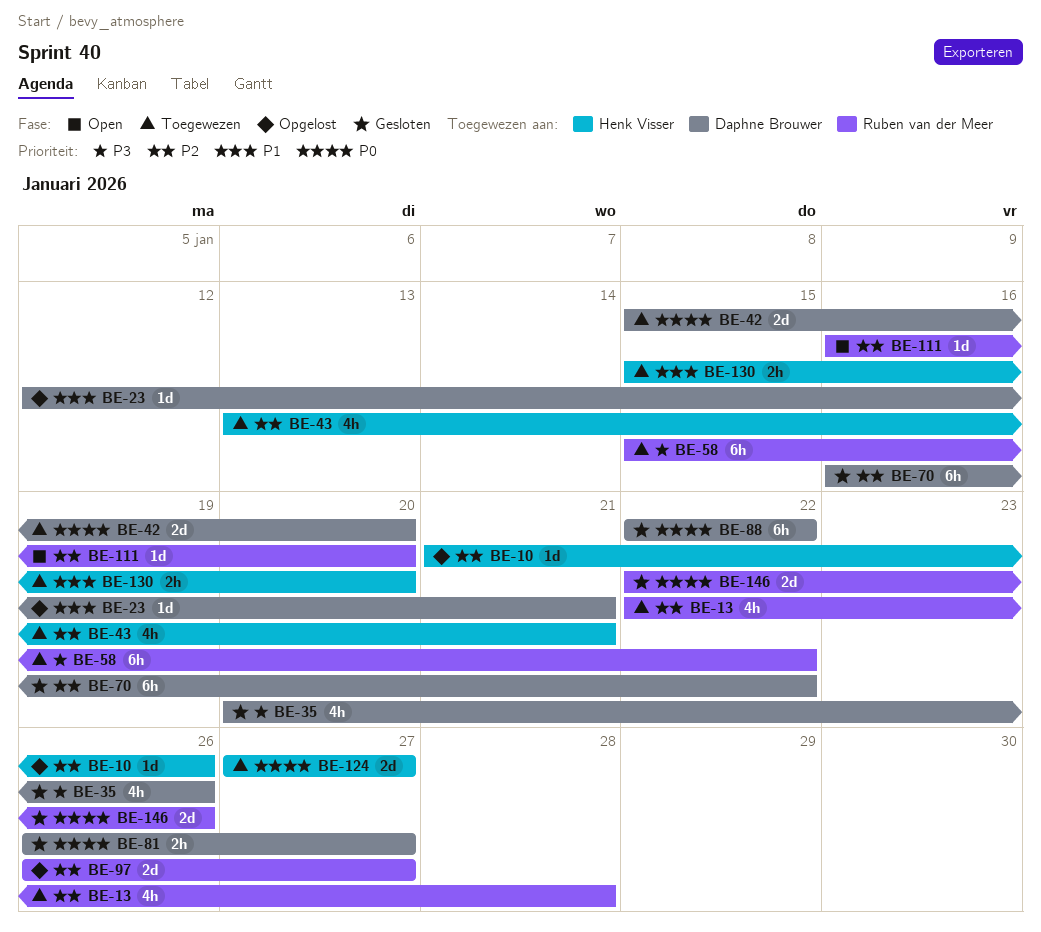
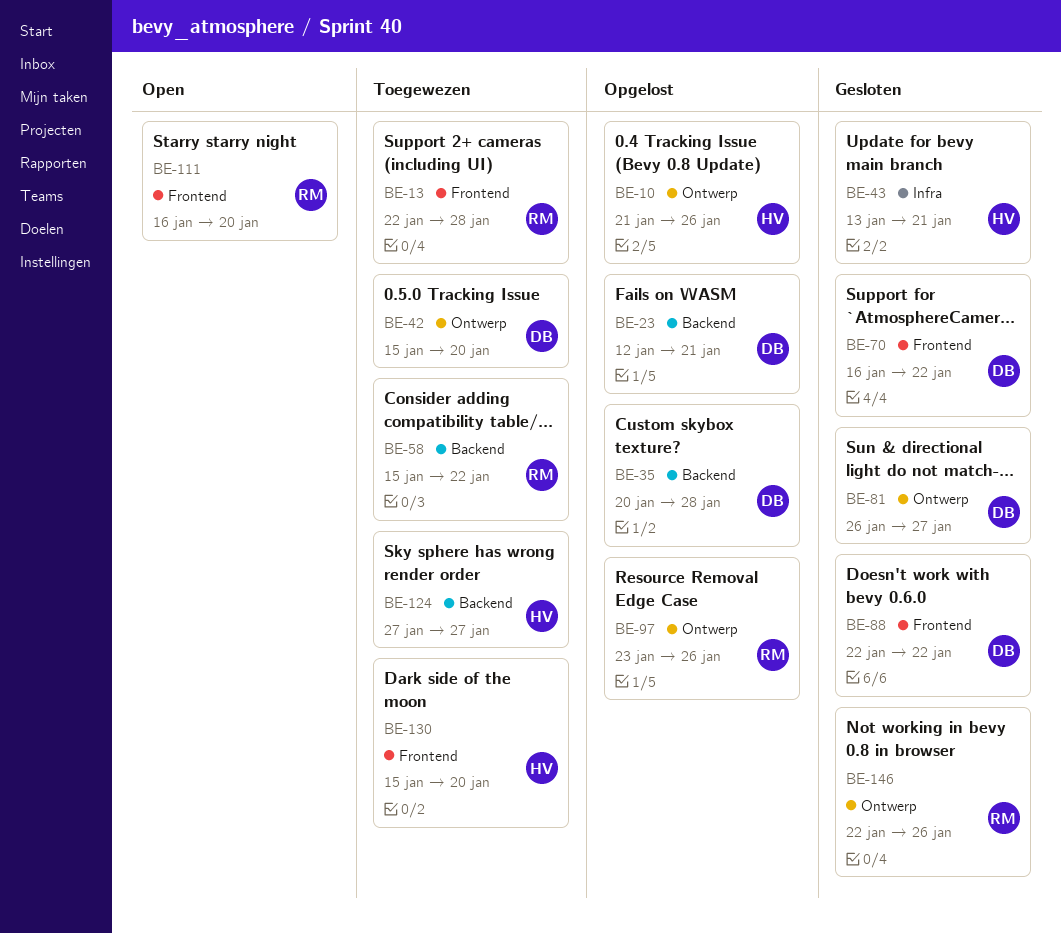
BE-35, status: Gesloten -> Opgelost
BE-35, due: Jan 26 -> Jan 28
BE-43, status: Toegewezen -> Gesloten
BE-97, start: Jan 26 -> Jan 23
BE-97, due: Jan 27 -> Jan 26

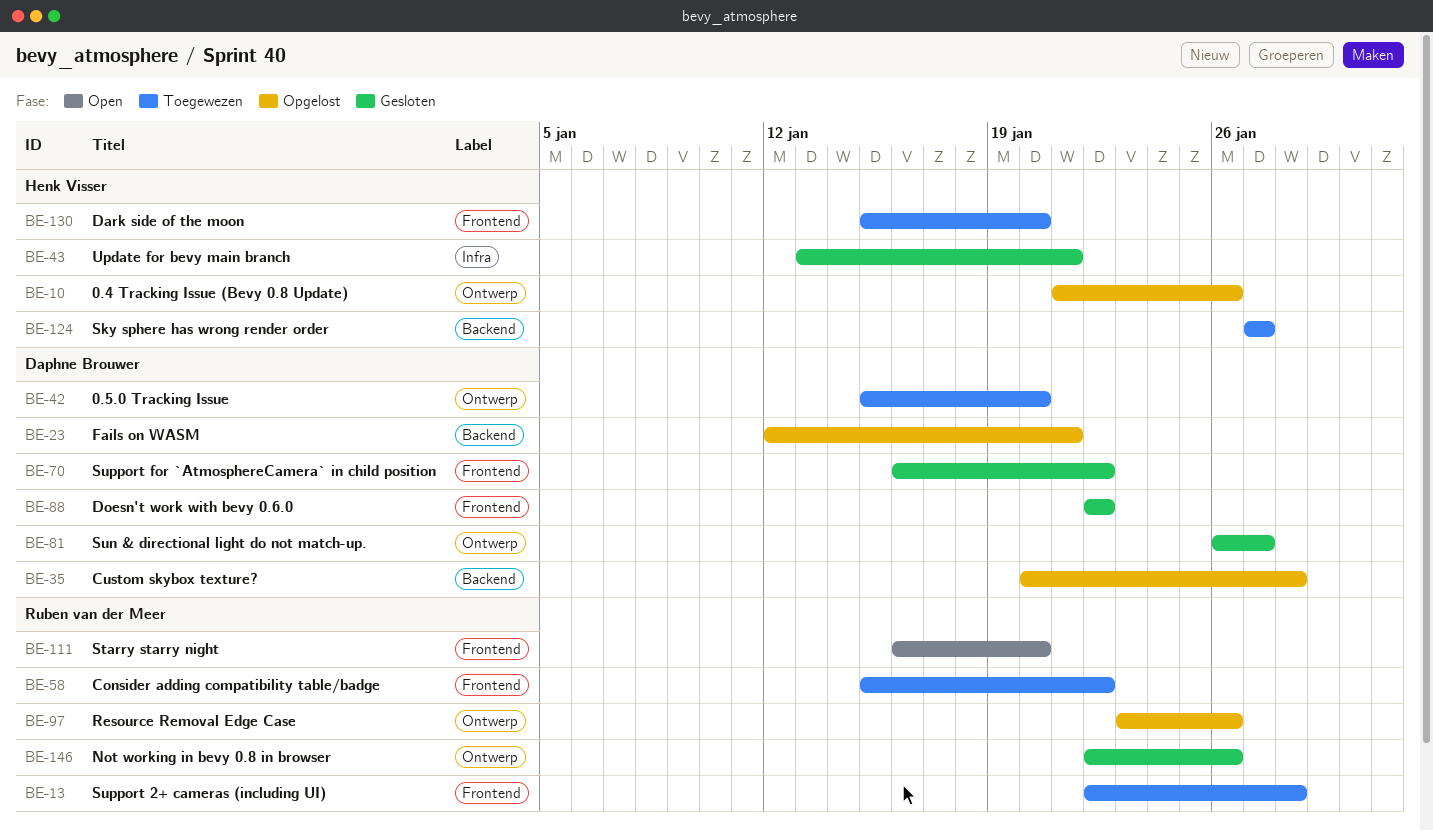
BE-58, label: Backend -> Frontend

